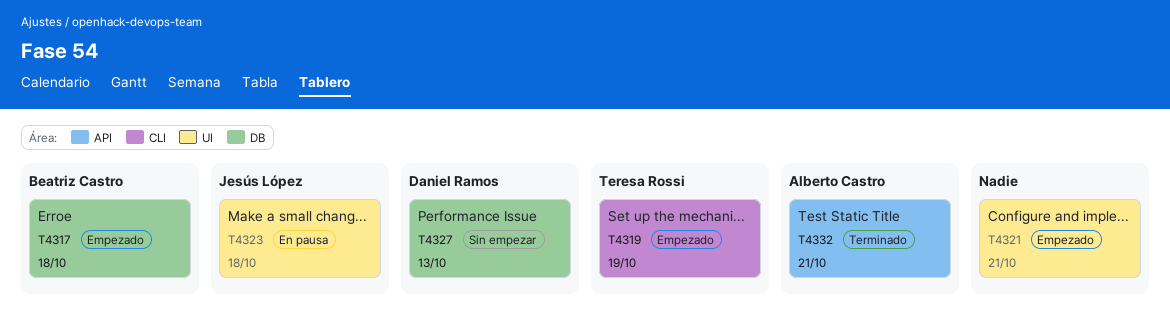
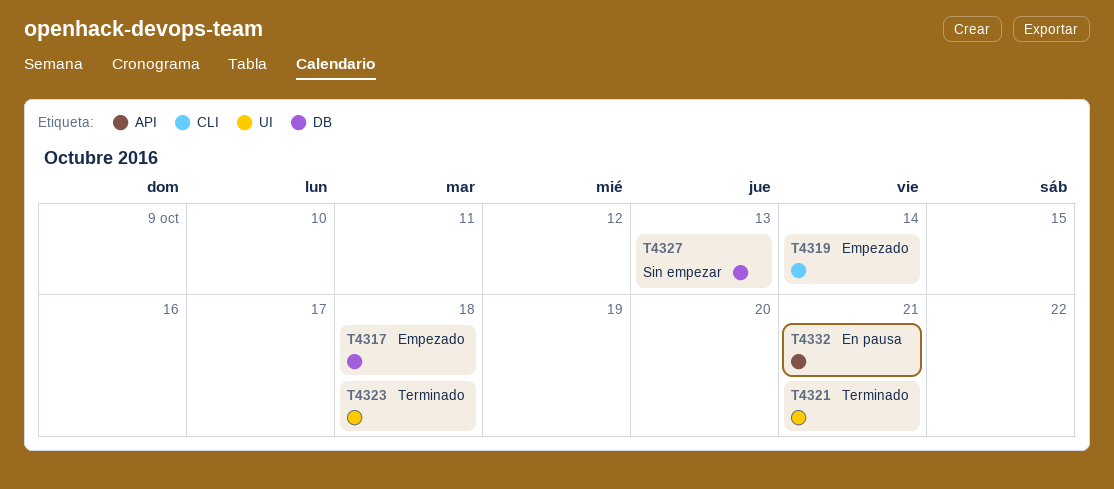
T4319, due: Oct 19 -> Oct 14
T4321, status: Empezado -> Terminado
T4323, status: En pausa -> Terminado
T4332, status: Terminado -> En pausa

